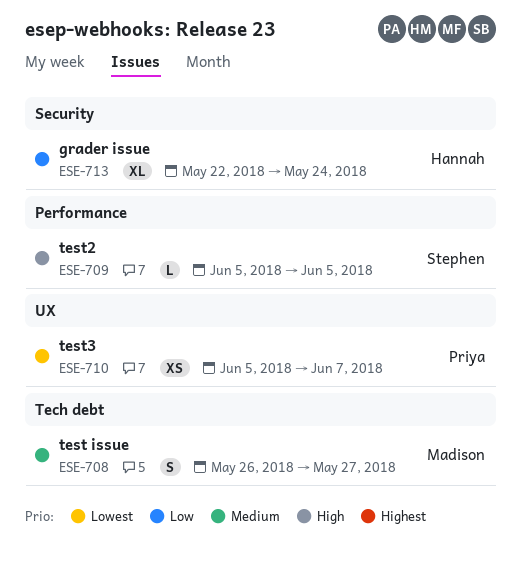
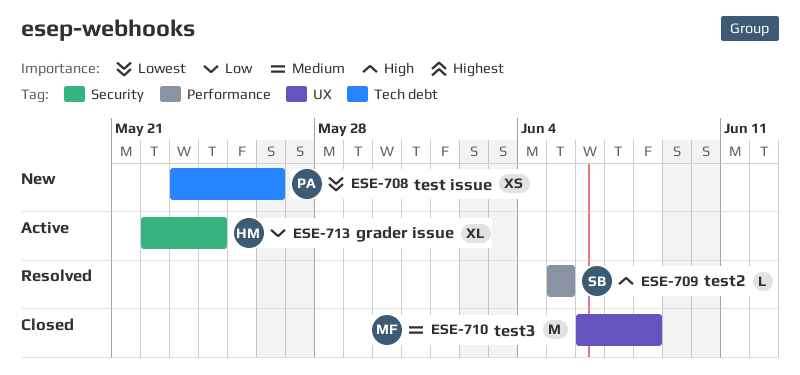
ESE-708, owner: Madison -> Priya
ESE-708, priority: Medium -> Lowest
ESE-708, estimate: S -> XS
ESE-708, start: May 26 -> May 23
ESE-708, due: May 27 -> May 26
ESE-710, owner: Priya -> Madison
ESE-710, priority: Lowest -> Medium
ESE-710, estimate: XS -> M
ESE-710, start: Jun 5 -> Jun 6
ESE-710, due: Jun 7 -> Jun 8

